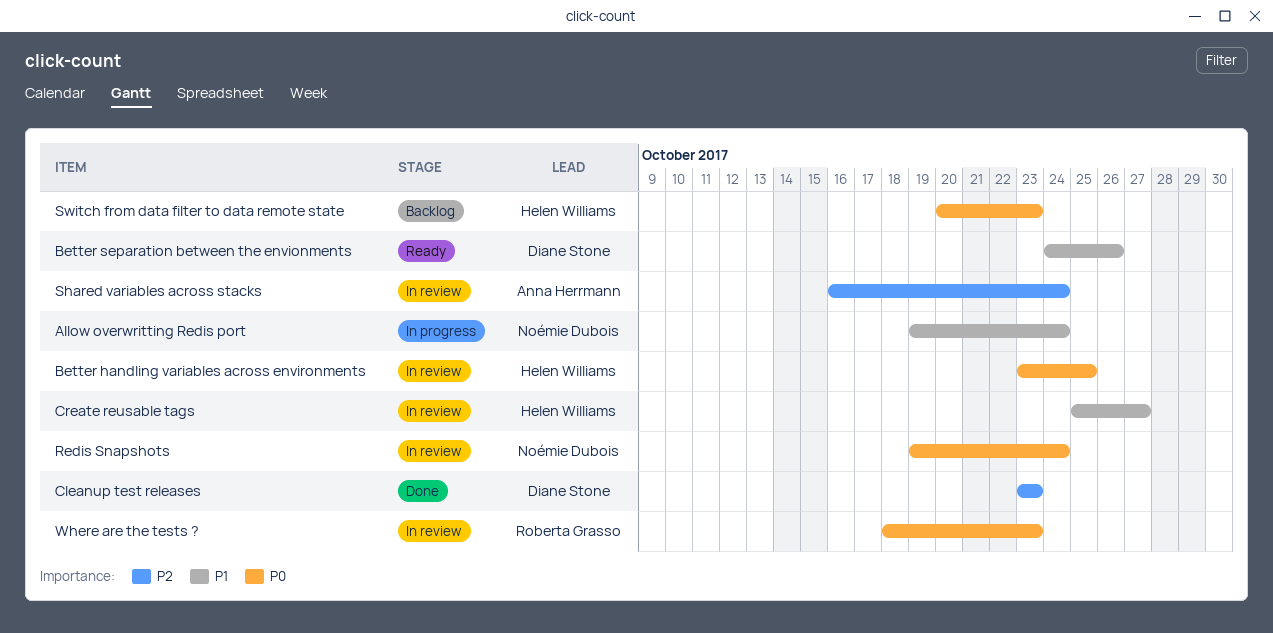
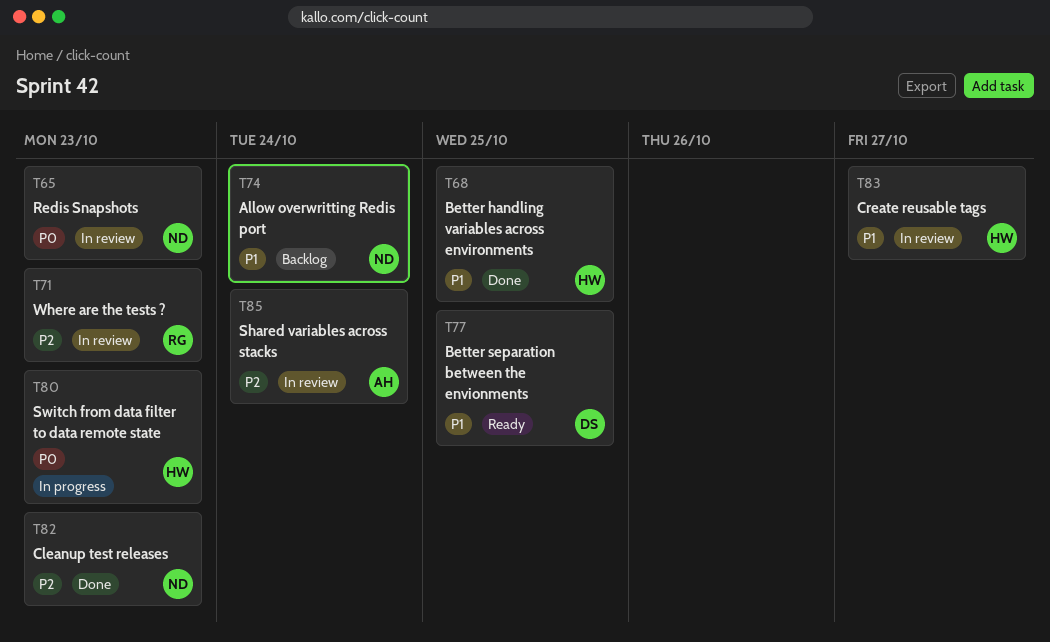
Allow overwritting Redis port, status: In progress -> Backlog
Better handling variables across environments, status: In review -> Done
Better handling variables across environments, priority: P0 -> P1
Better separation between the envionments, due: Oct 26 -> Oct 25
Cleanup test releases, owner: Diane Stone -> Noémie Dubois
Redis Snapshots, due: Oct 24 -> Oct 23
Switch from data filter to data remote state, status: Backlog -> In progress
Where are the tests ?, priority: P0 -> P2

